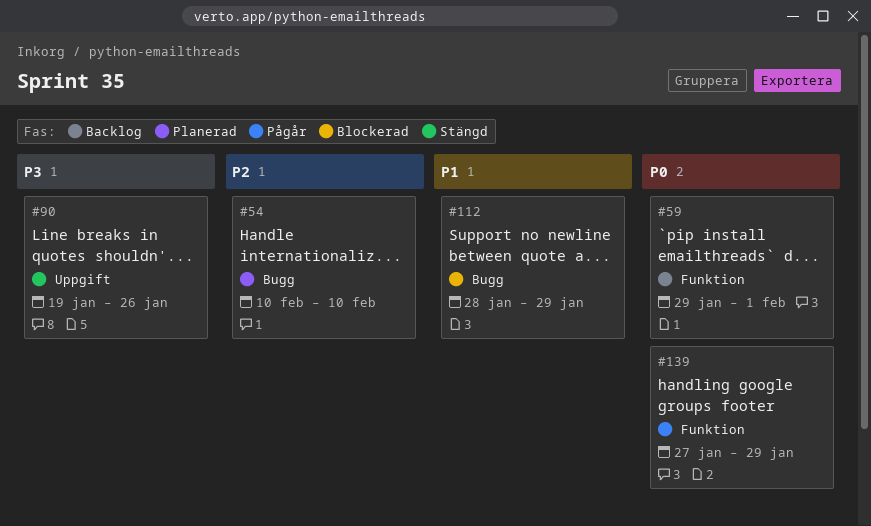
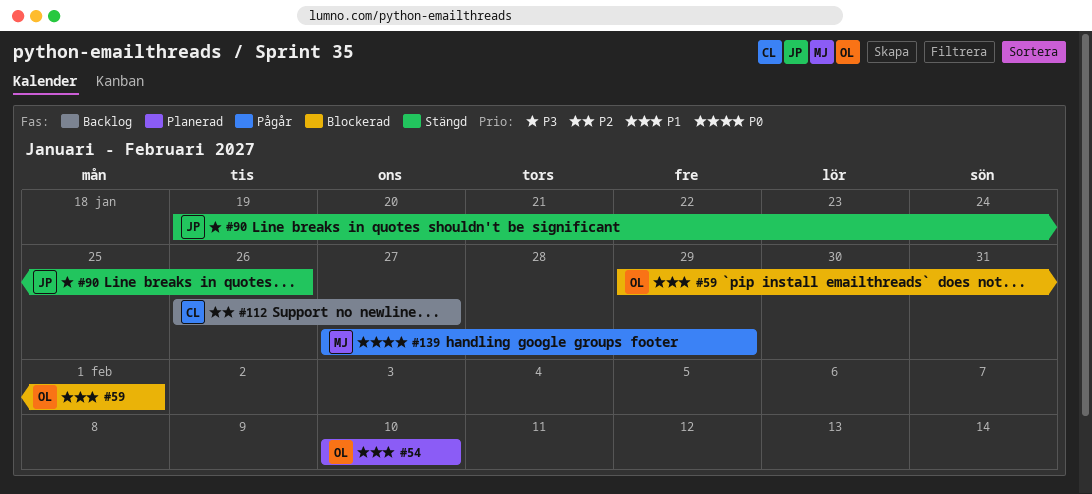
#54, priority: P2 -> P1
#59, status: Backlog -> Blockerad
#59, priority: P0 -> P1
#112, status: Blockerad -> Backlog
#112, priority: P1 -> P2
#112, start: Jan 28 -> Jan 26
#112, due: Jan 29 -> Jan 27

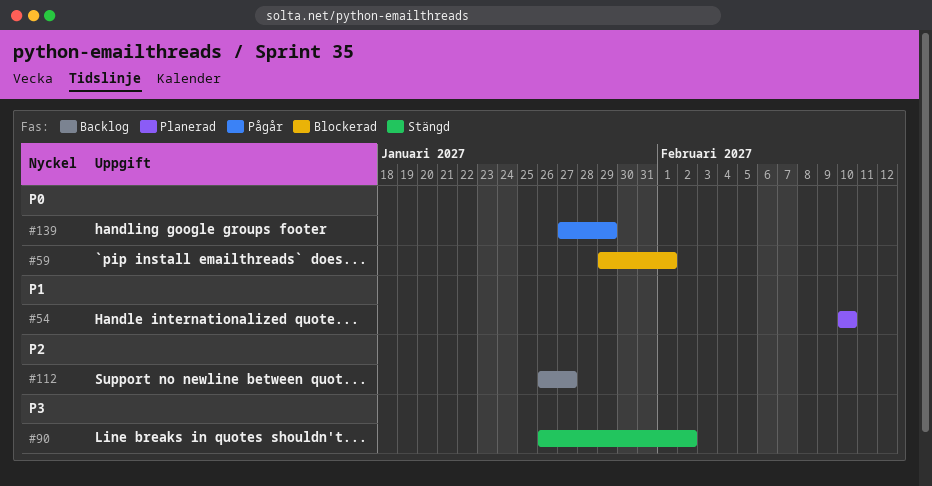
#59, priority: P1 -> P0
#90, start: Jan 19 -> Jan 26
#90, due: Jan 26 -> Feb 2

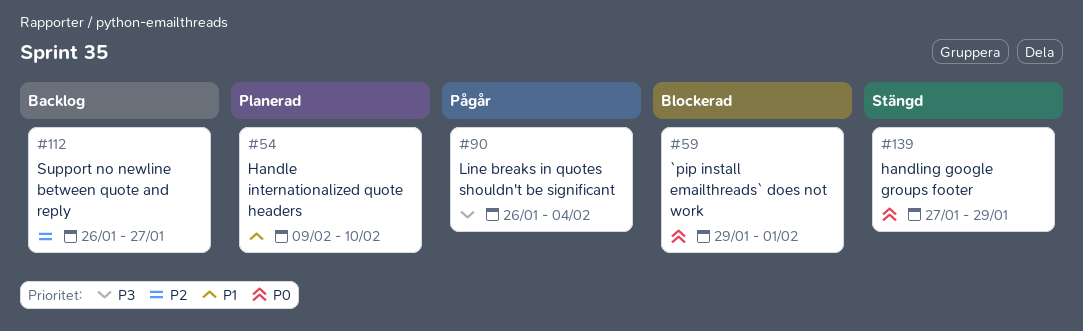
#54, start: Feb 10 -> Feb 9
#90, status: Stängd -> Pågår
#90, due: Feb 2 -> Feb 4
#139, status: Pågår -> Stängd

